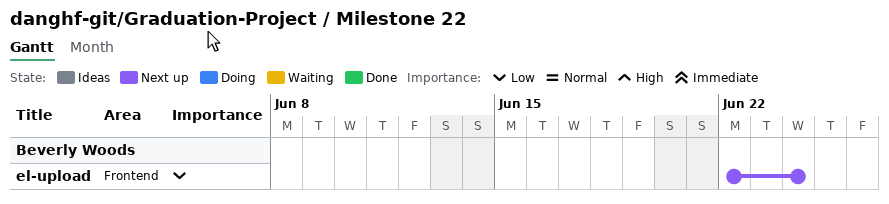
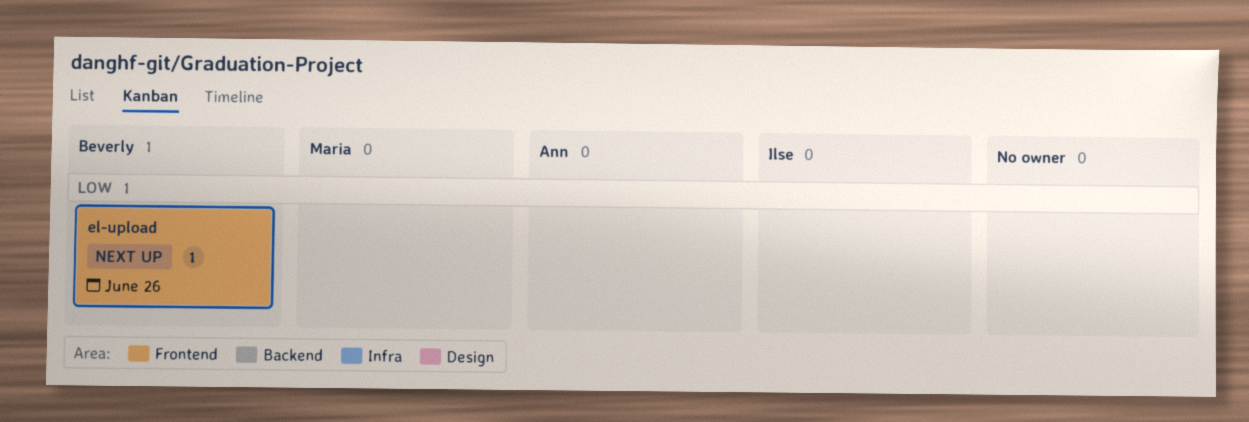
el-upload, due: Jun 24 -> Jun 26

